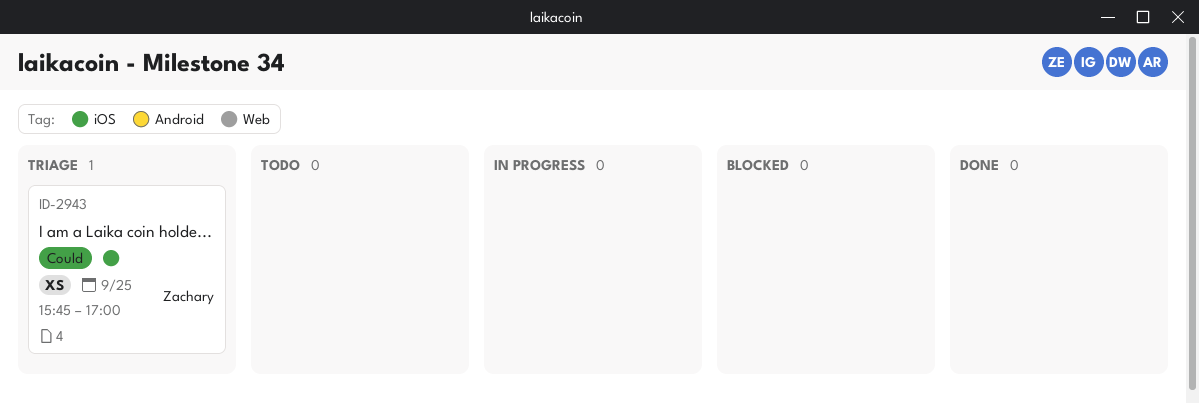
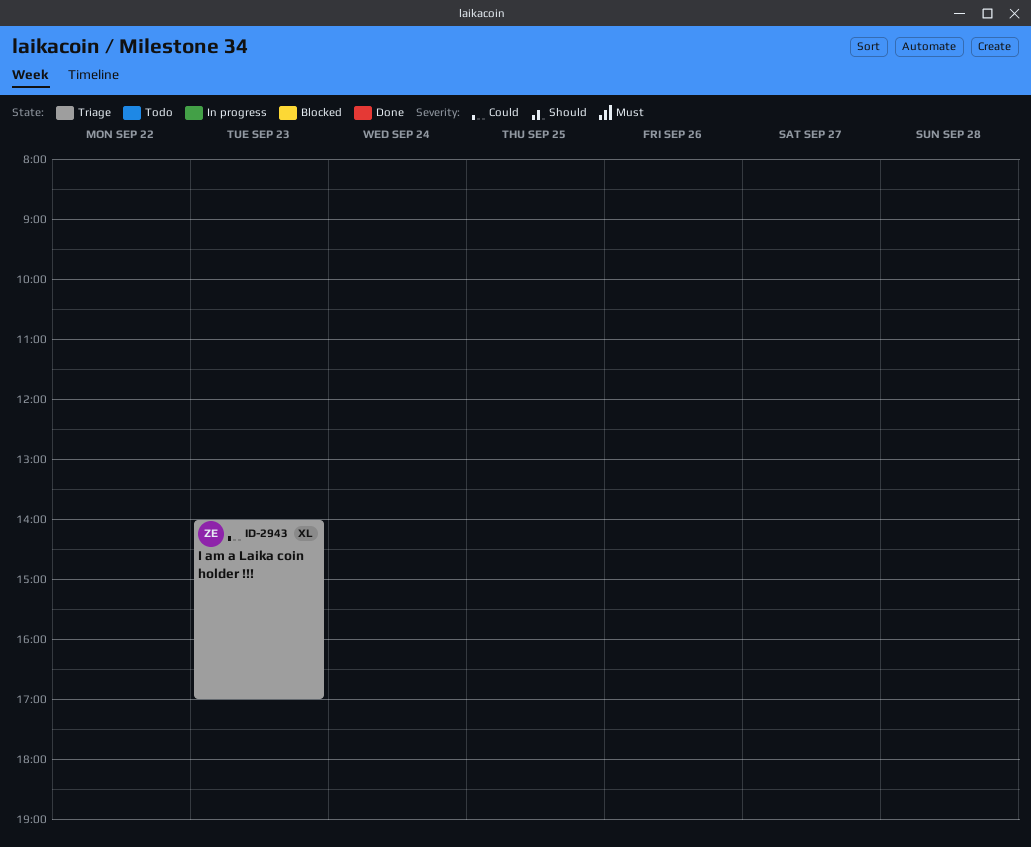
ID-2943, estimate: XS -> XL
ID-2943, day: Sep 25 -> Sep 23
ID-2943, begins: 15:45 -> 14:00

